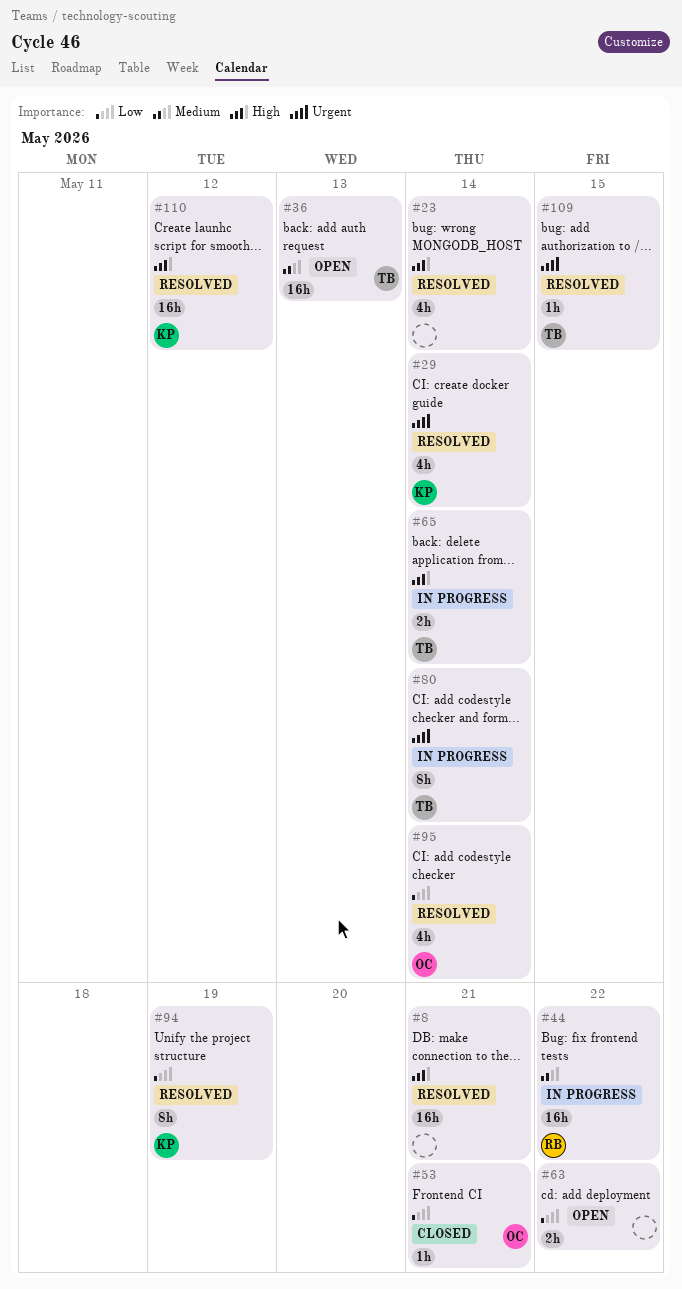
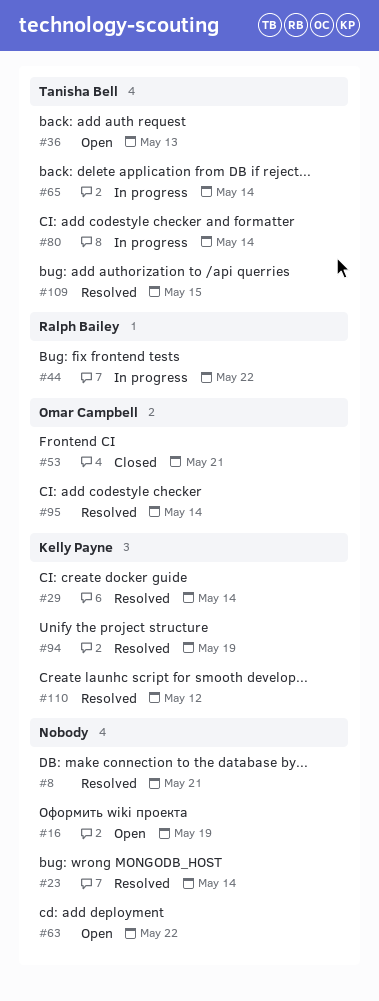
#16: none -> present

